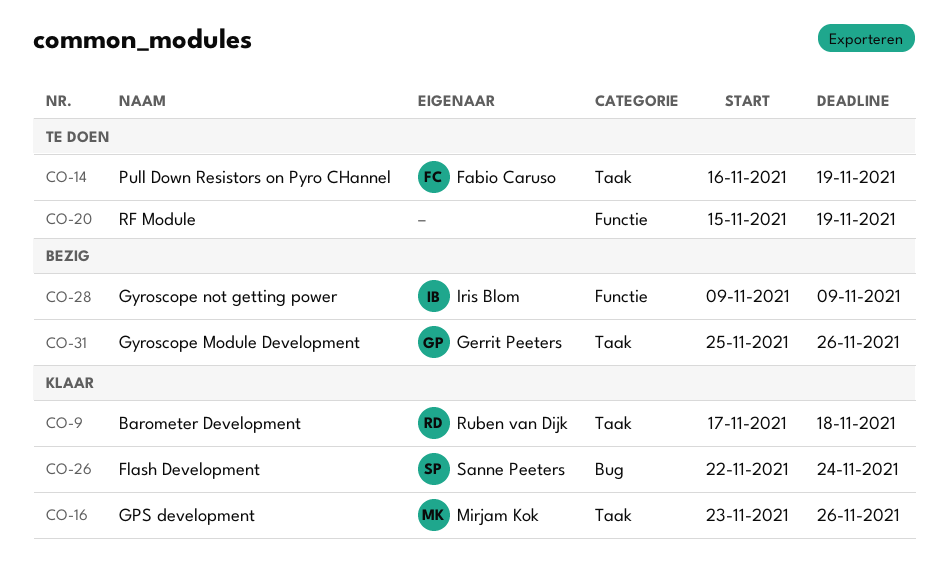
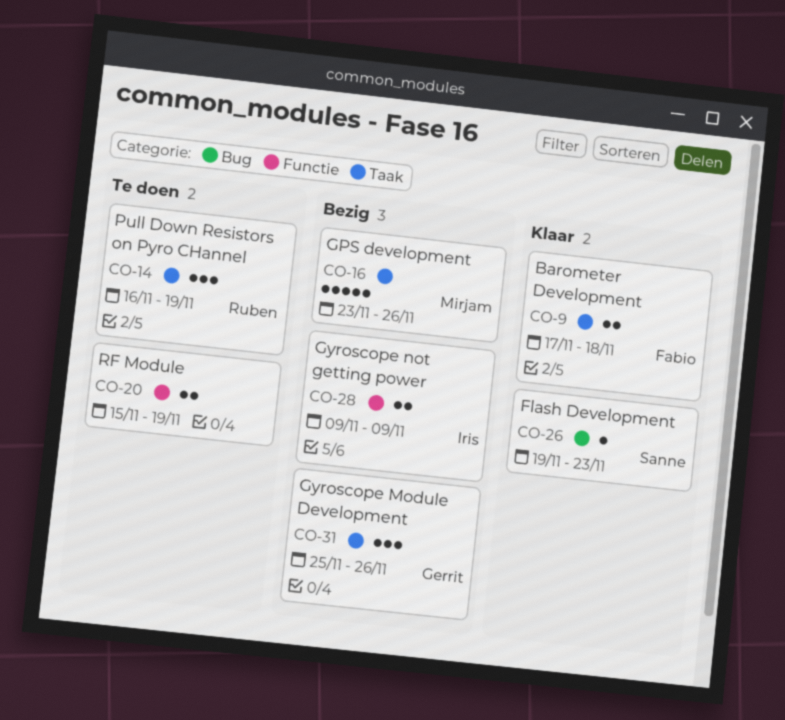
CO-9, owner: Ruben van Dijk -> Fabio Caruso
CO-14, owner: Fabio Caruso -> Ruben van Dijk
CO-16, status: Klaar -> Bezig
CO-26, start: Nov 22 -> Nov 19
CO-26, due: Nov 24 -> Nov 23

